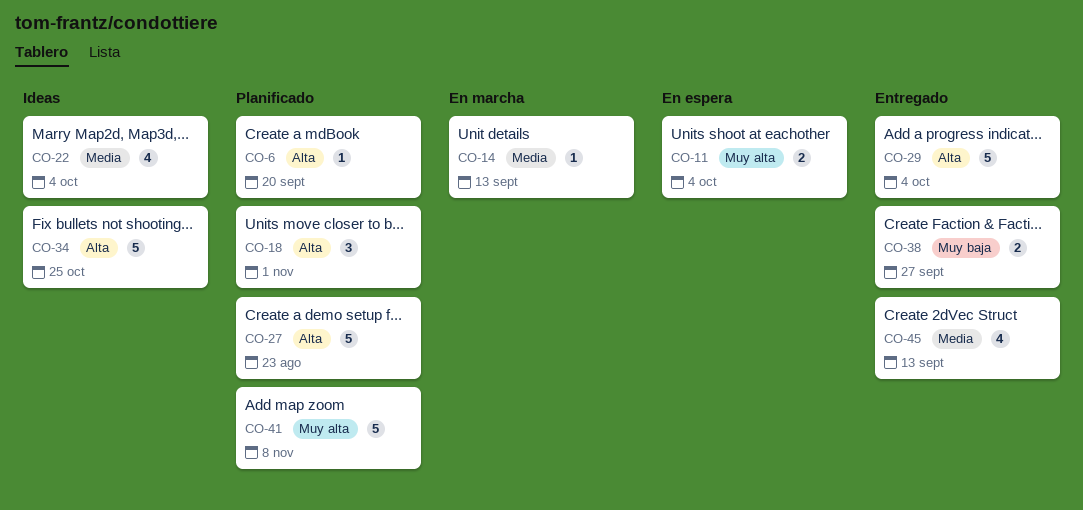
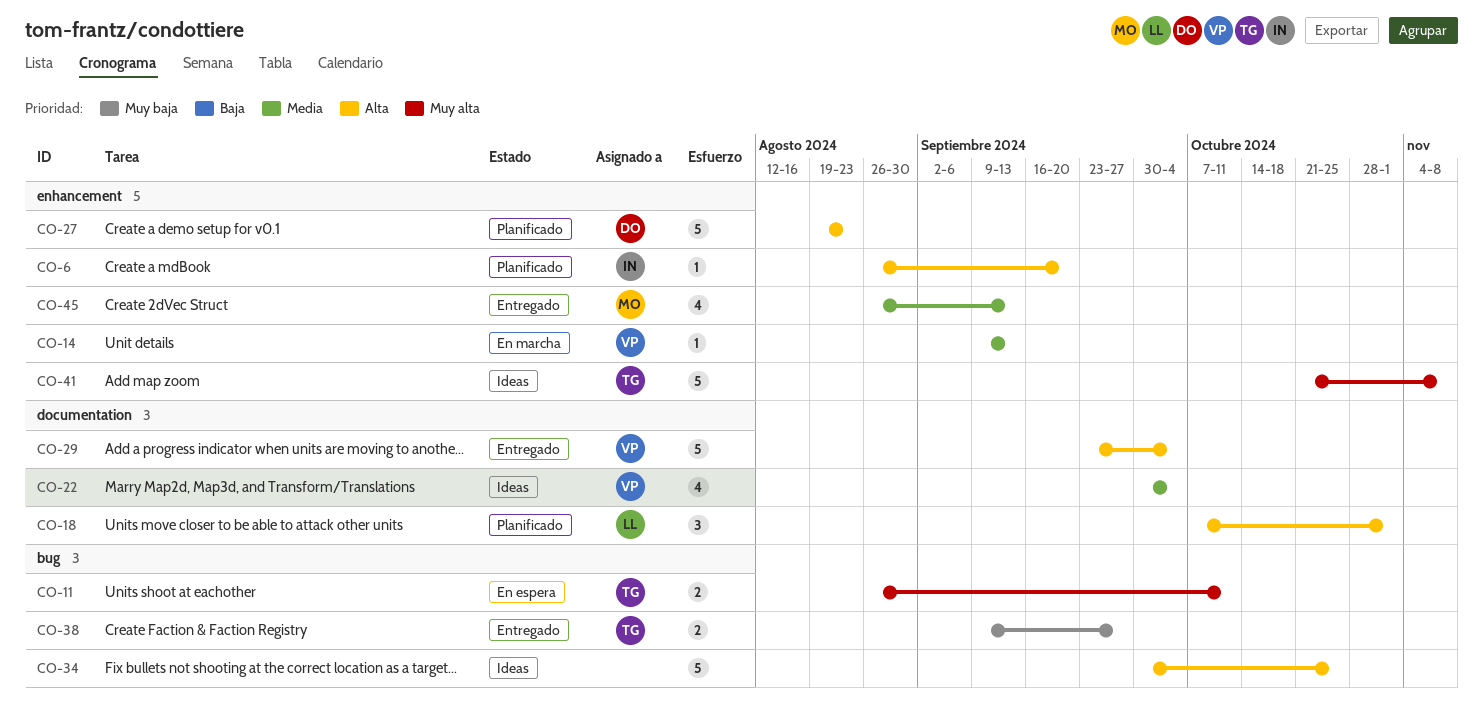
CO-11, due: Oct 4 -> Oct 11
CO-41, status: Planificado -> Ideas

